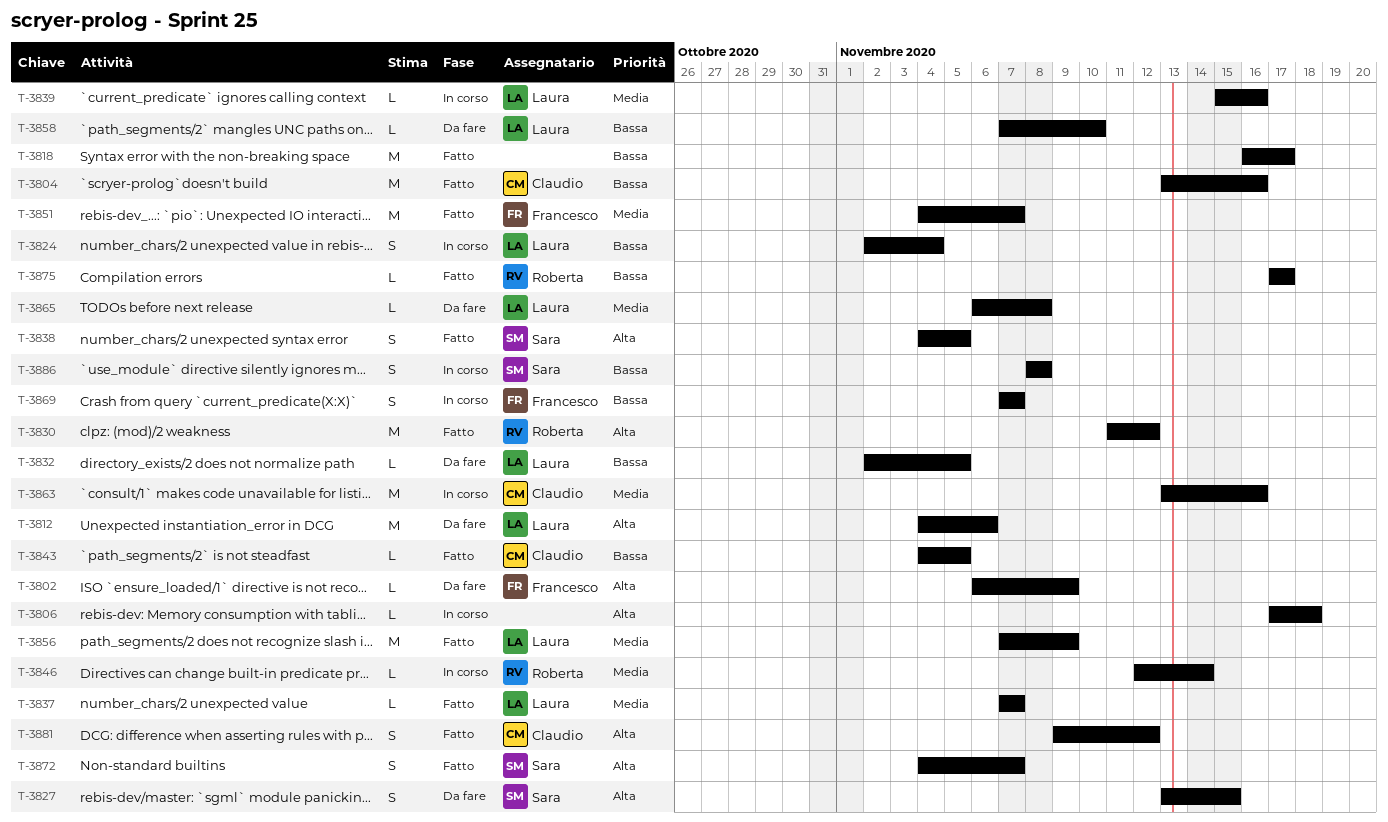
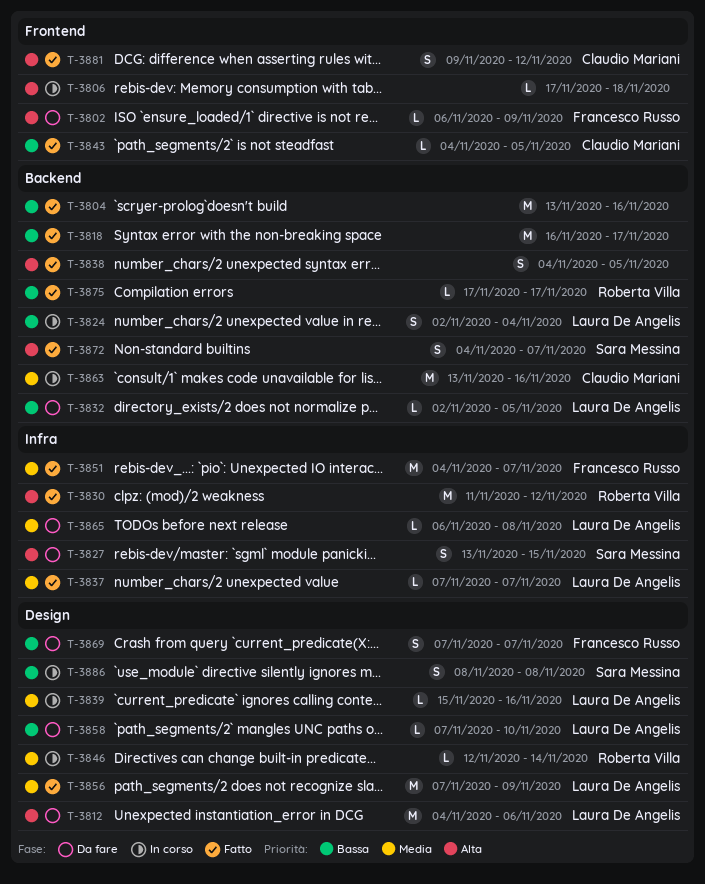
T-3804, owner: Claudio Mariani -> none
T-3838, owner: Sara Messina -> none
T-3869, status: In corso -> Da fare

